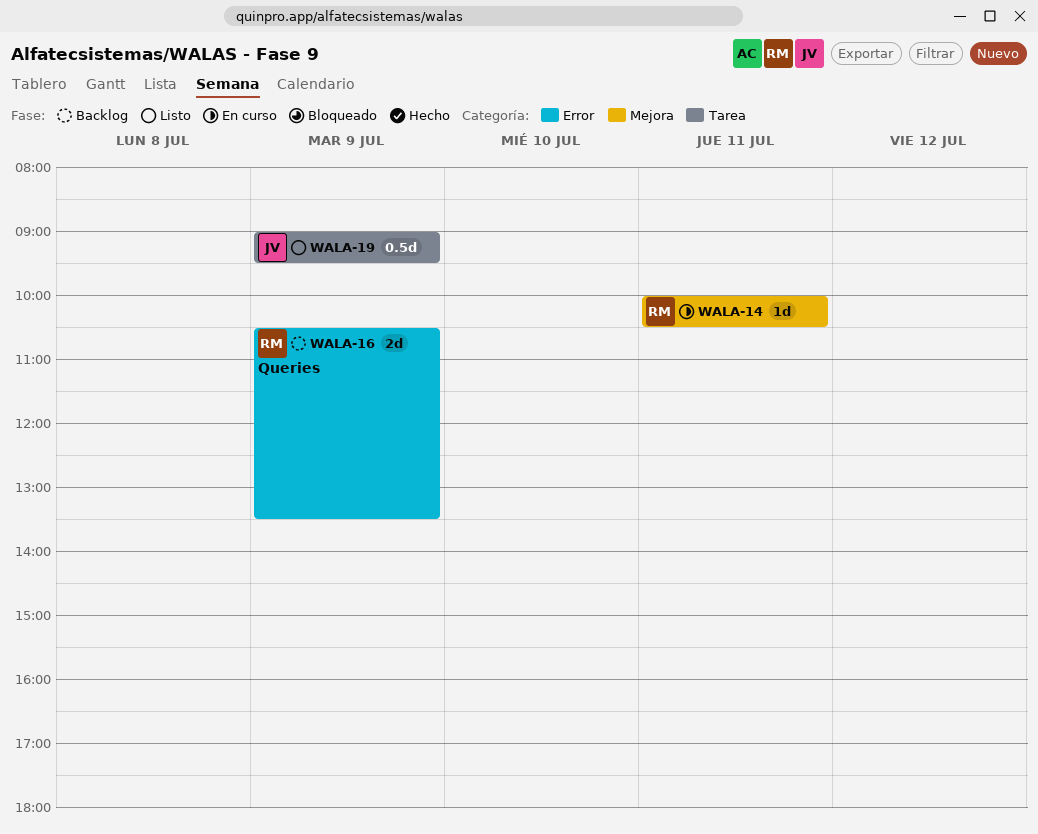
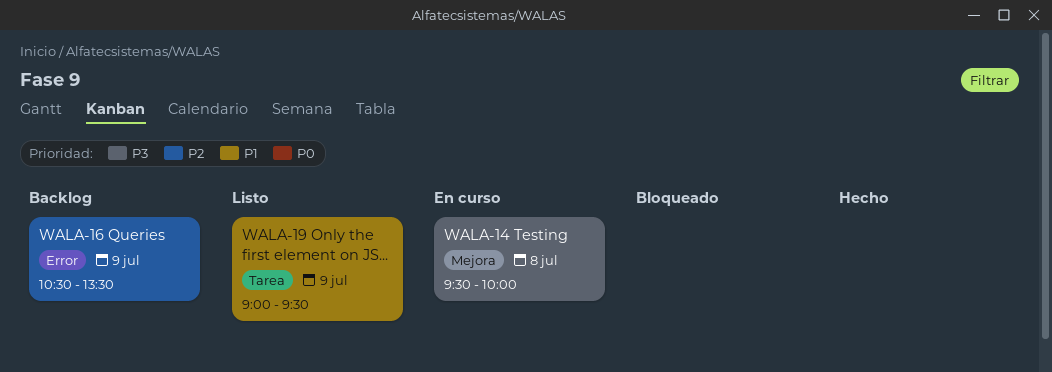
WALA-14, day: Jul 11 -> Jul 8
WALA-14, begins: 10:00 -> 09:30
WALA-14, ends: 10:30 -> 10:00

